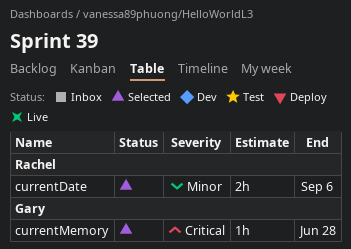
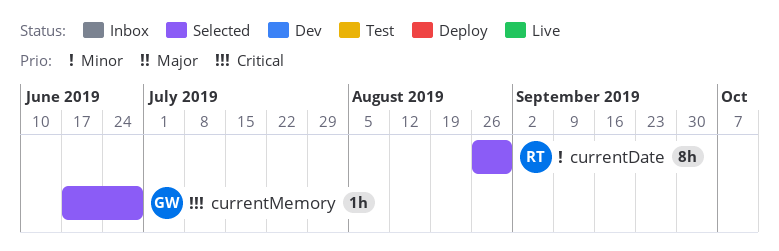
currentDate, estimate: 2h -> 8h
currentDate, due: Sep 6 -> Aug 30

